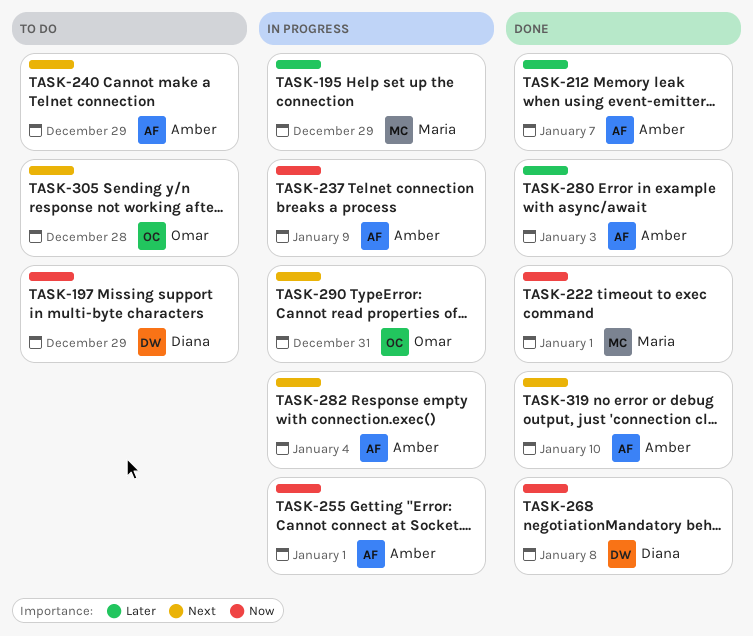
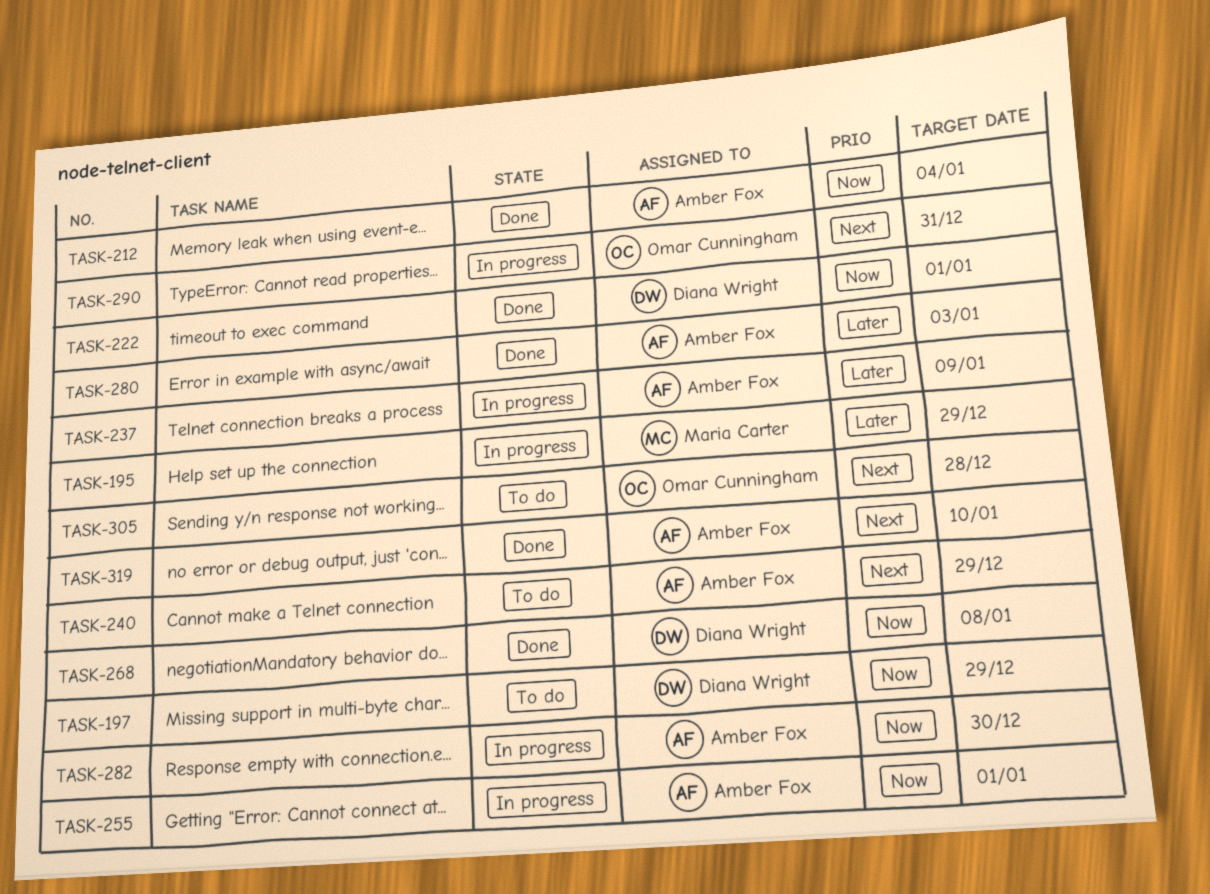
TASK-212, priority: Later -> Now
TASK-212, due: Jan 7 -> Jan 4
TASK-222, owner: Maria Carter -> Diana Wright
TASK-237, priority: Now -> Later
TASK-282, priority: Next -> Now
TASK-282, due: Jan 4 -> Dec 30

